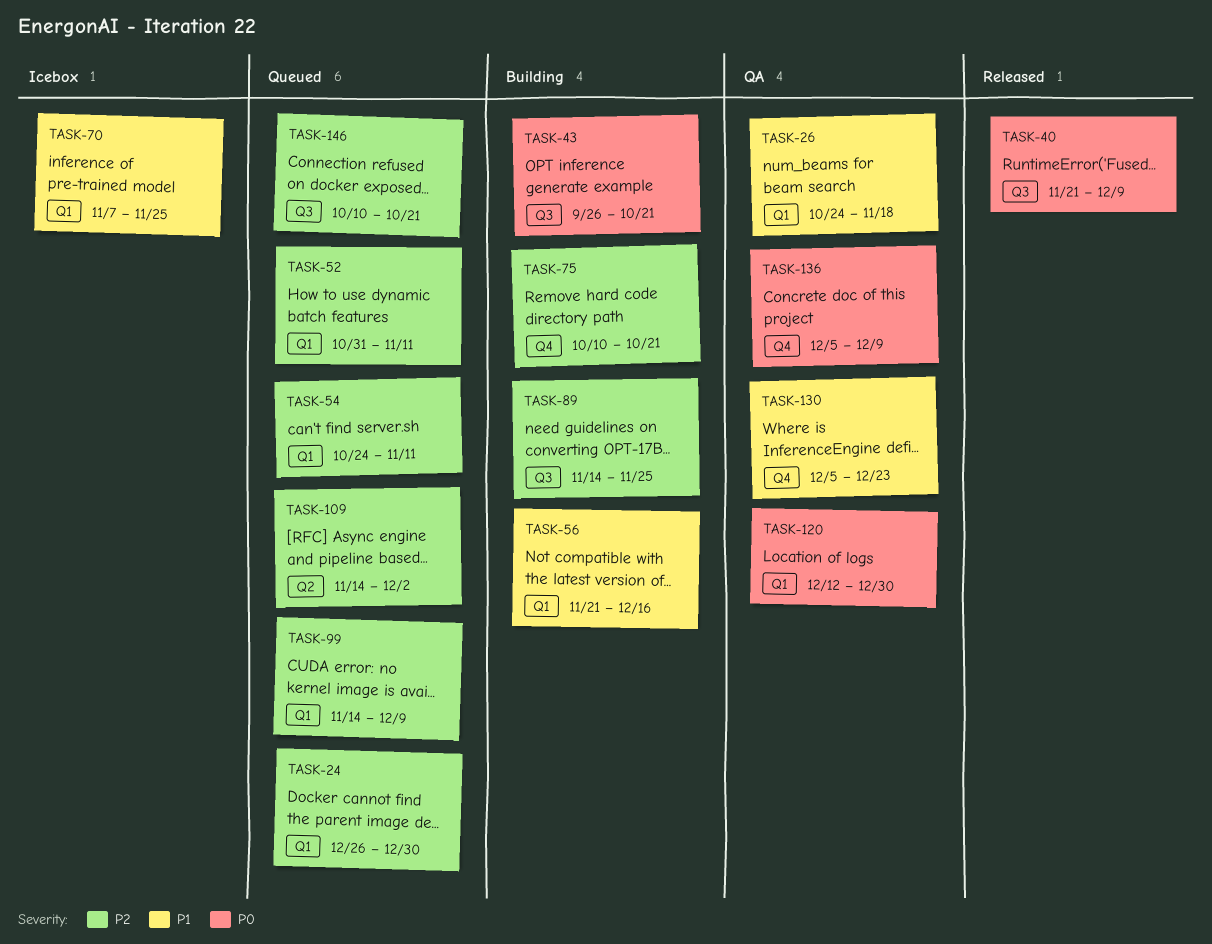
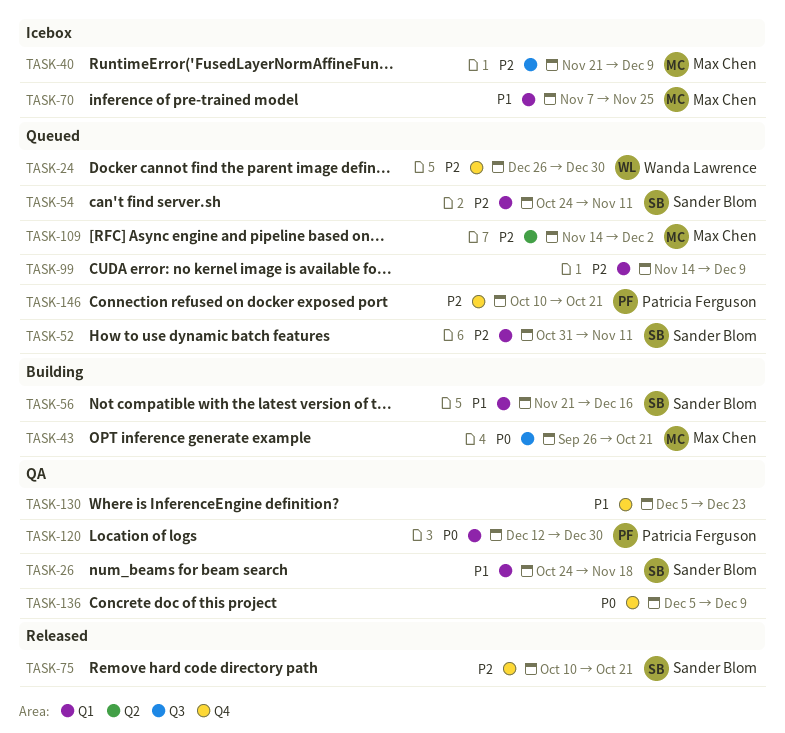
TASK-24, label: Q1 -> Q4
TASK-40, status: Released -> Icebox
TASK-40, priority: P0 -> P2
TASK-75, status: Building -> Released
TASK-89: present -> none
TASK-146, label: Q3 -> Q4

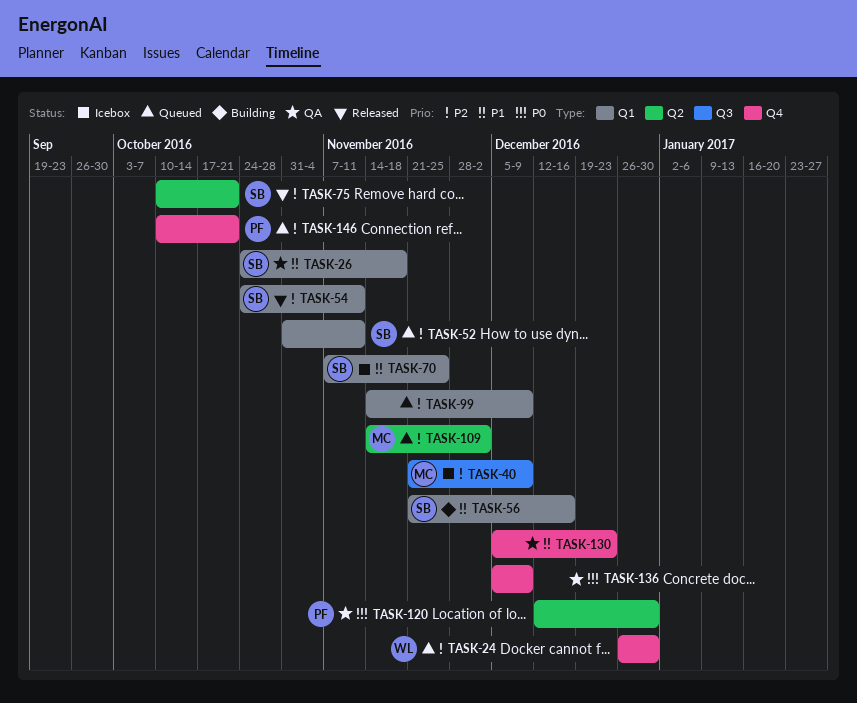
TASK-43: present -> none
TASK-54, status: Queued -> Released
TASK-70, owner: Max Chen -> Sander Blom
TASK-75, label: Q4 -> Q2
TASK-120, label: Q1 -> Q2

